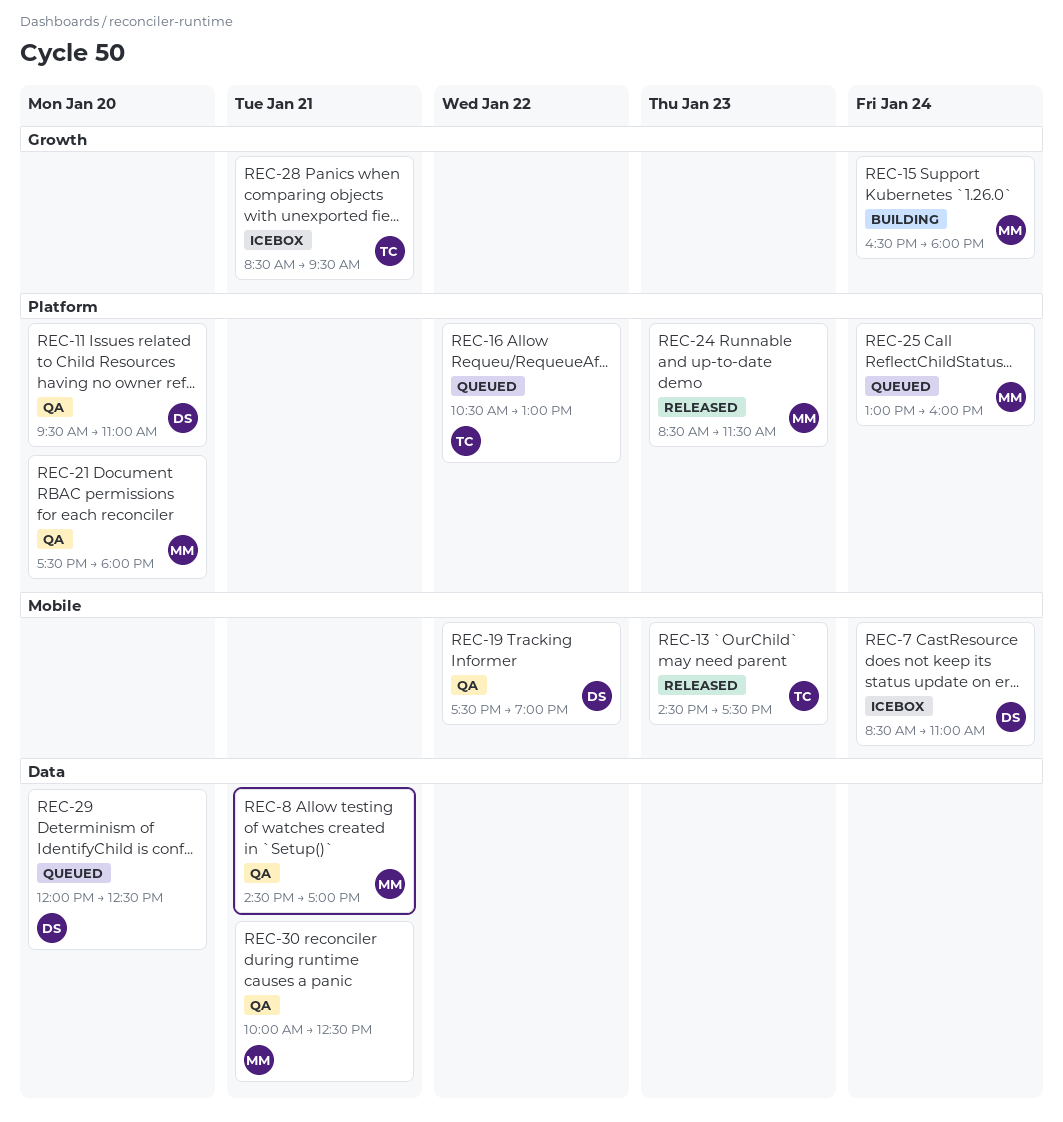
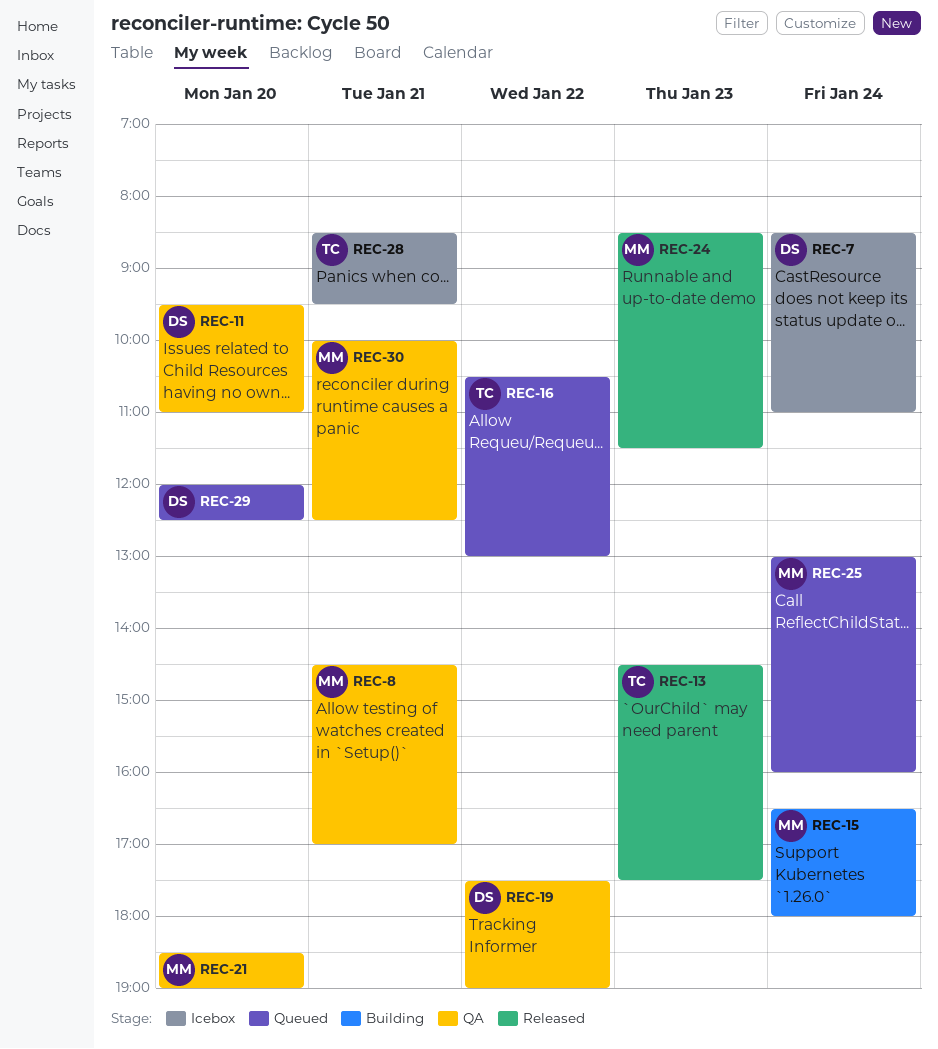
REC-21, begins: 17:30 -> 18:30
REC-21, ends: 18:00 -> 19:00

